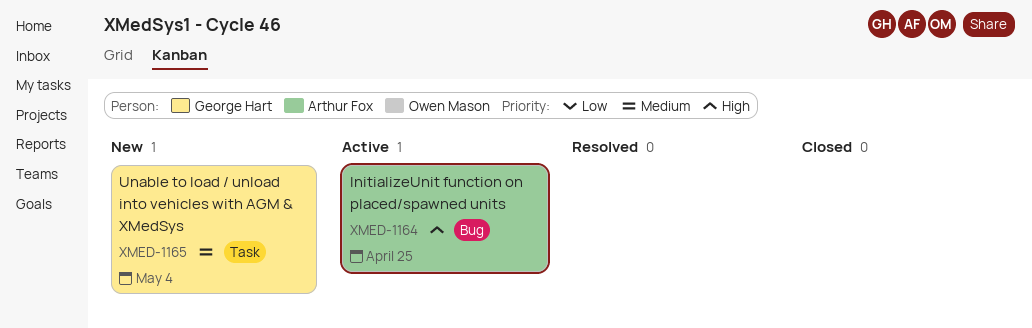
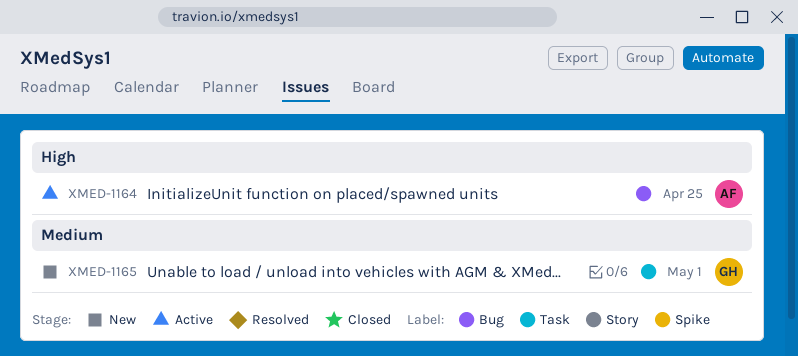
XMED-1165, due: May 4 -> May 1

